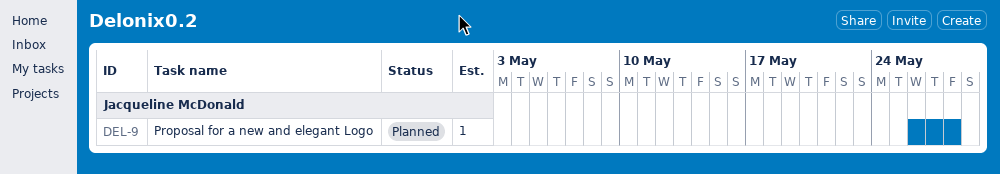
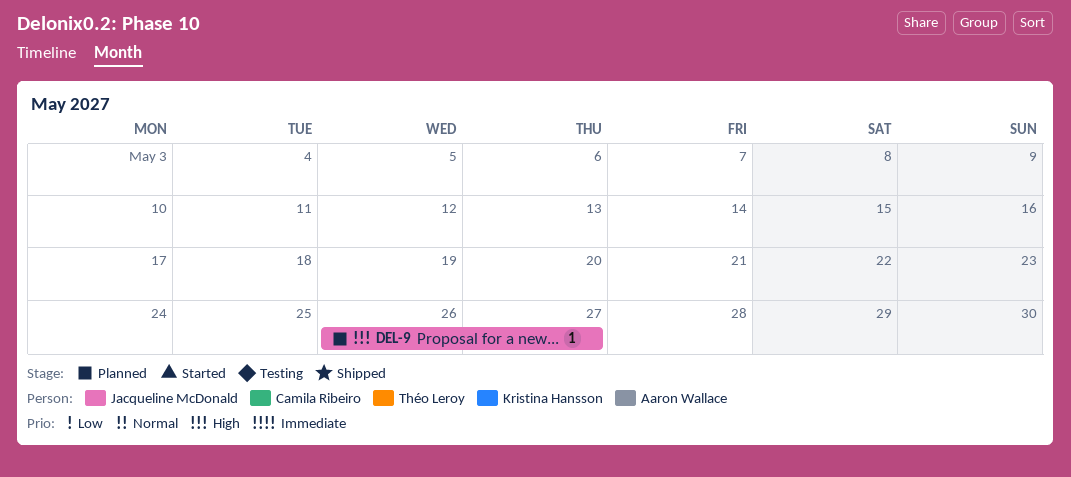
DEL-9, due: May 28 -> May 27

